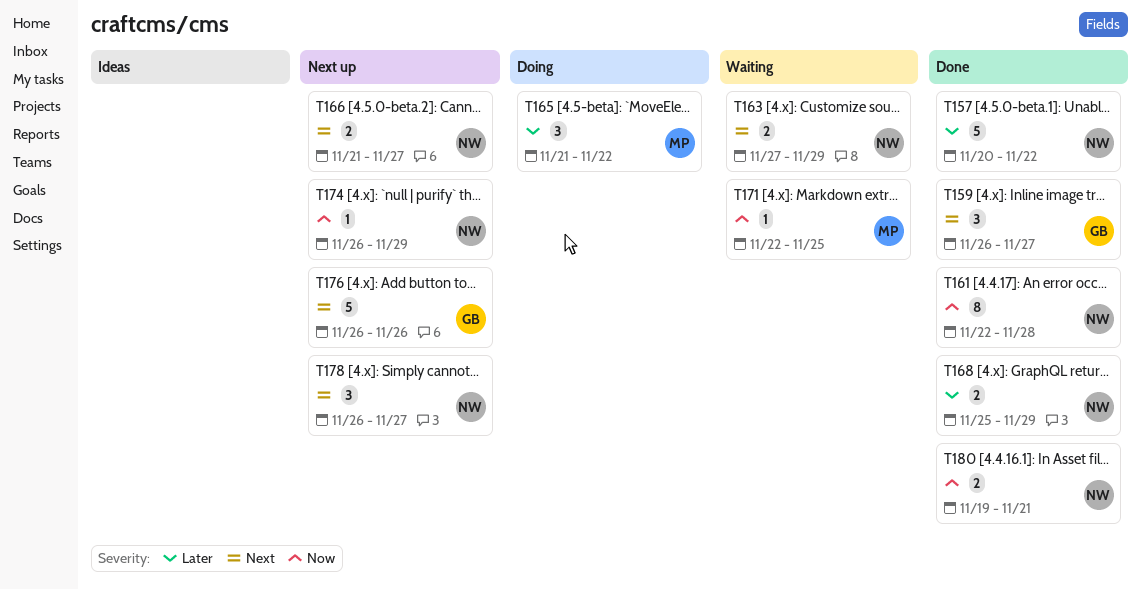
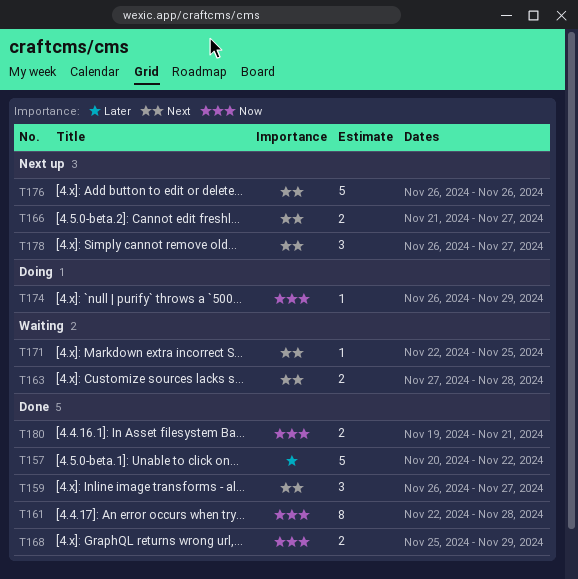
T163, due: Nov 29 -> Nov 28
T165: present -> none
T168, priority: Later -> Now
T171, priority: Now -> Next
T174, status: Next up -> Doing

